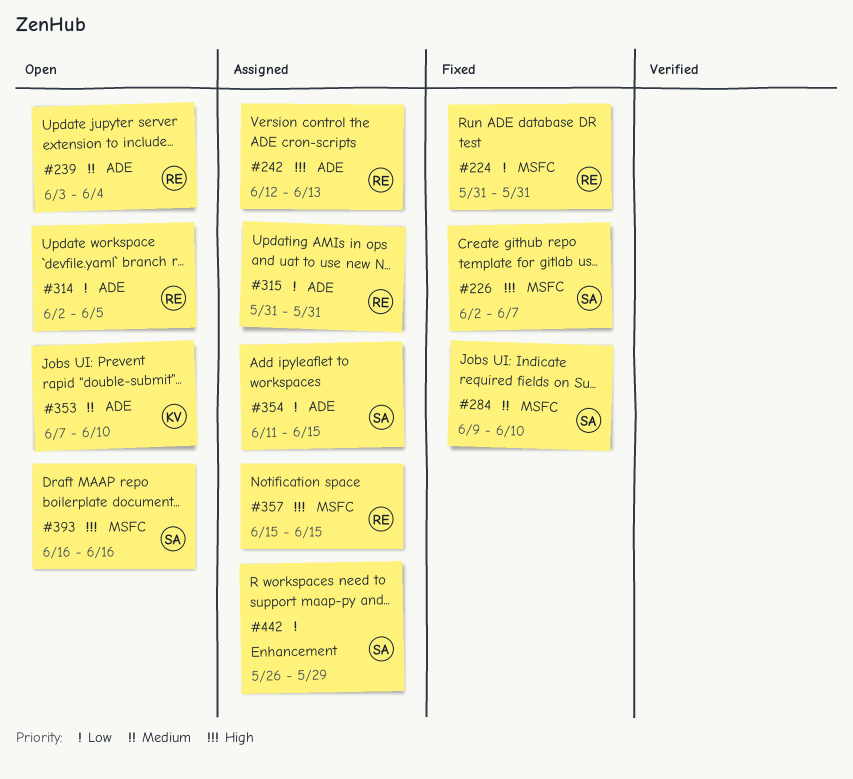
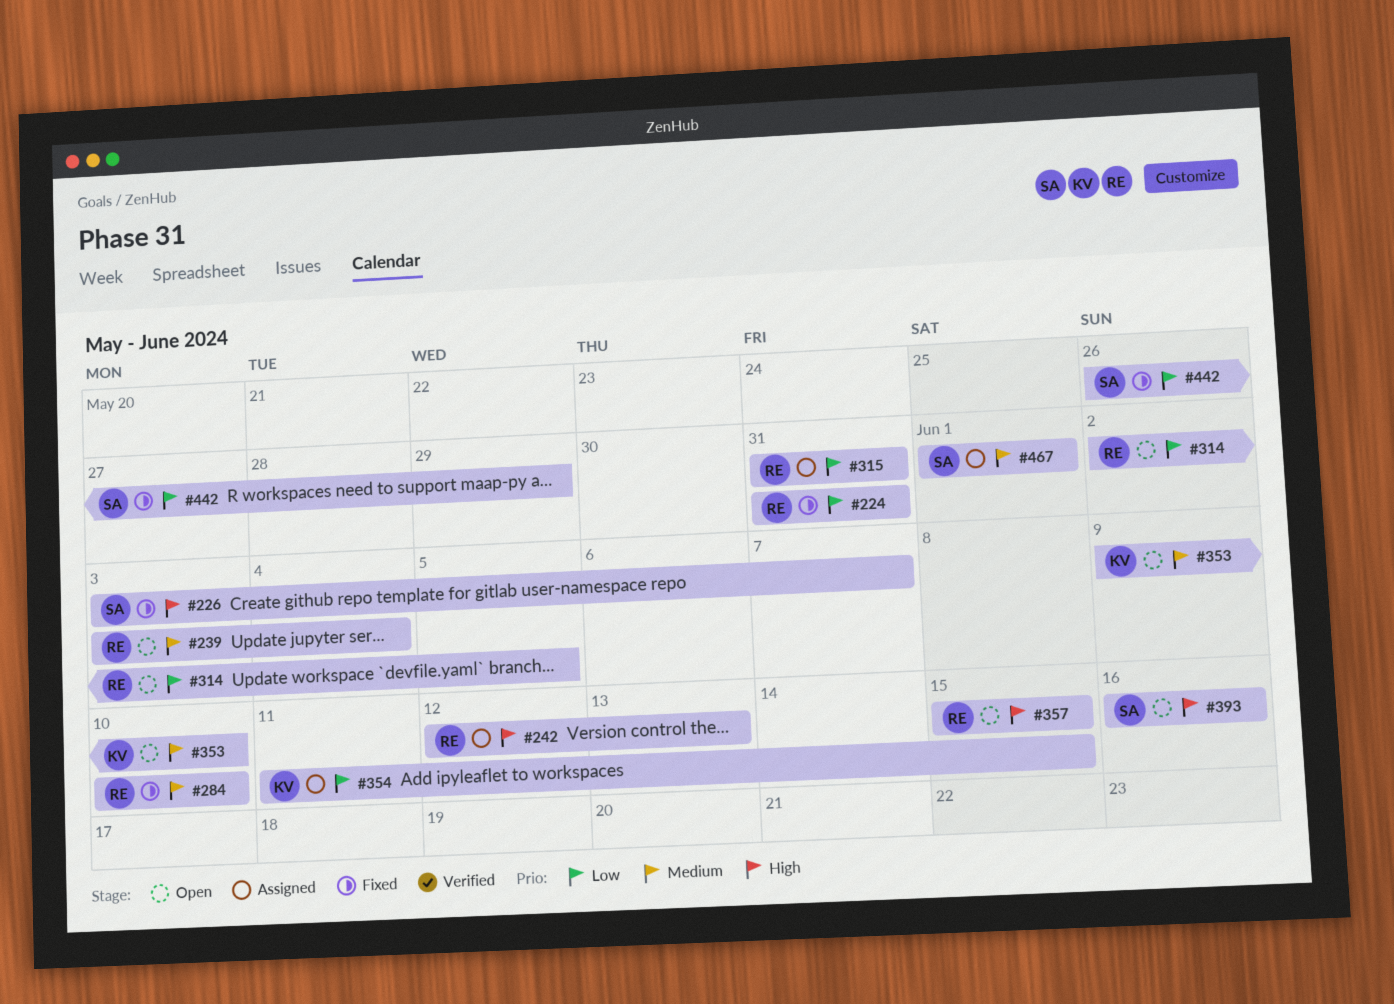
#226, start: Jun 2 -> Jun 3
#284, owner: SA -> RE
#284, start: Jun 9 -> Jun 10
#353, start: Jun 7 -> Jun 9
#354, owner: SA -> KV
#357, status: Assigned -> Open
#442, status: Assigned -> Fixed
#467: none -> present

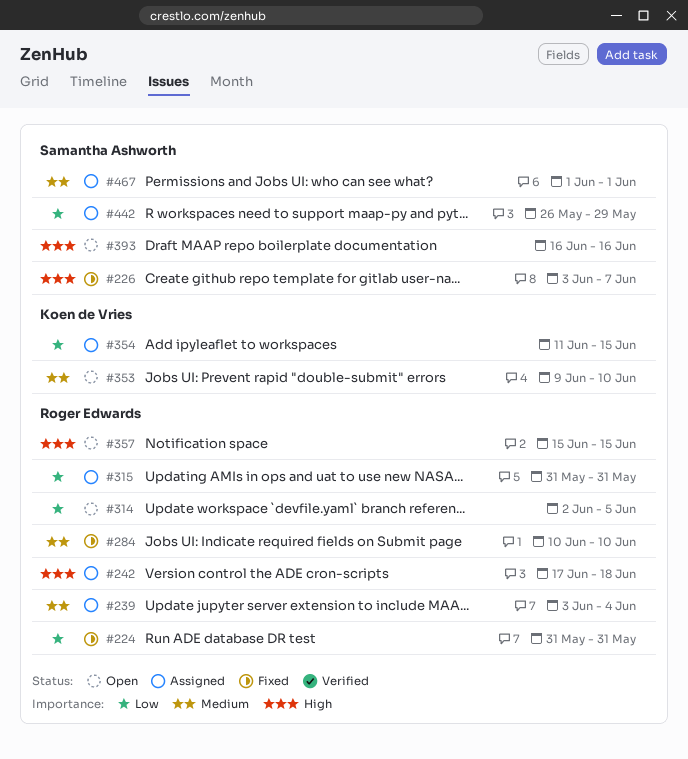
#239, status: Open -> Assigned
#242, start: Jun 12 -> Jun 17
#242, due: Jun 13 -> Jun 18
#442, status: Fixed -> Assigned

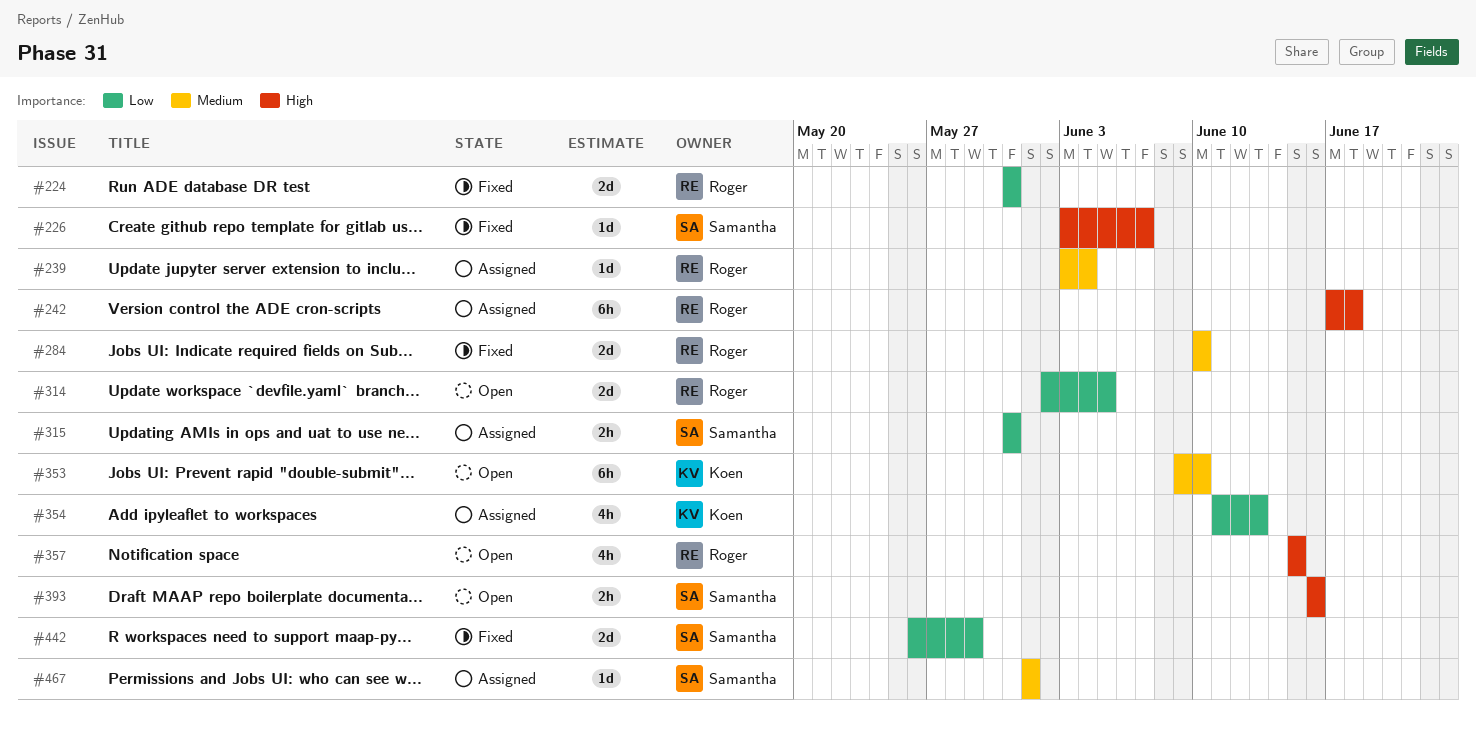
#315, owner: Roger Edwards -> Samantha Ashworth
#354, due: Jun 15 -> Jun 13
#442, status: Assigned -> Fixed

